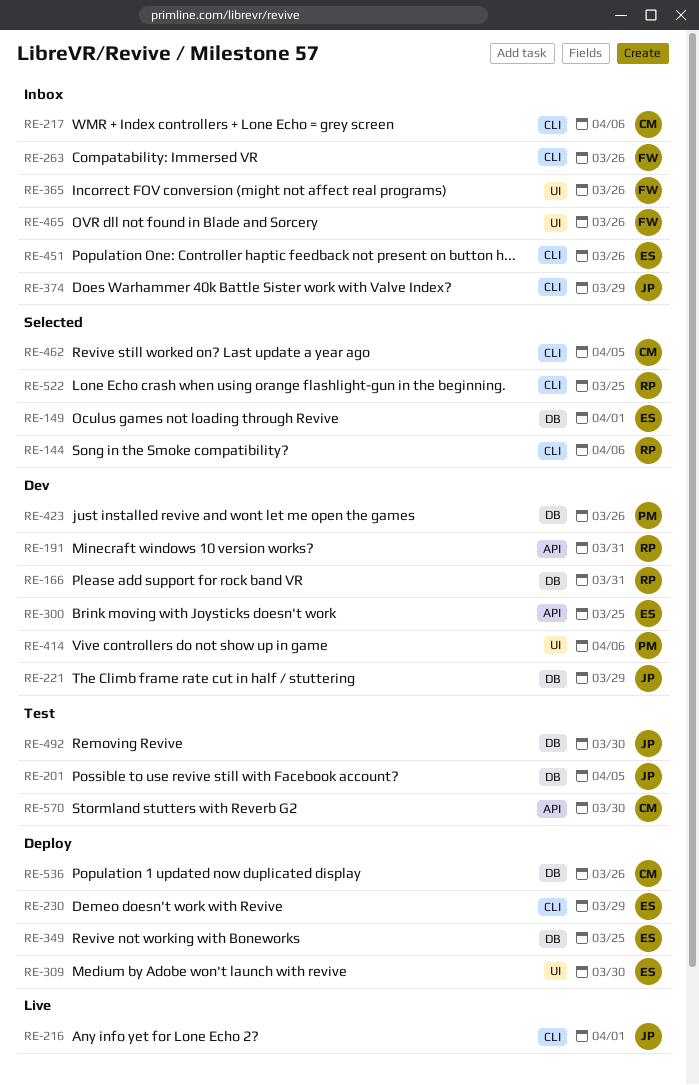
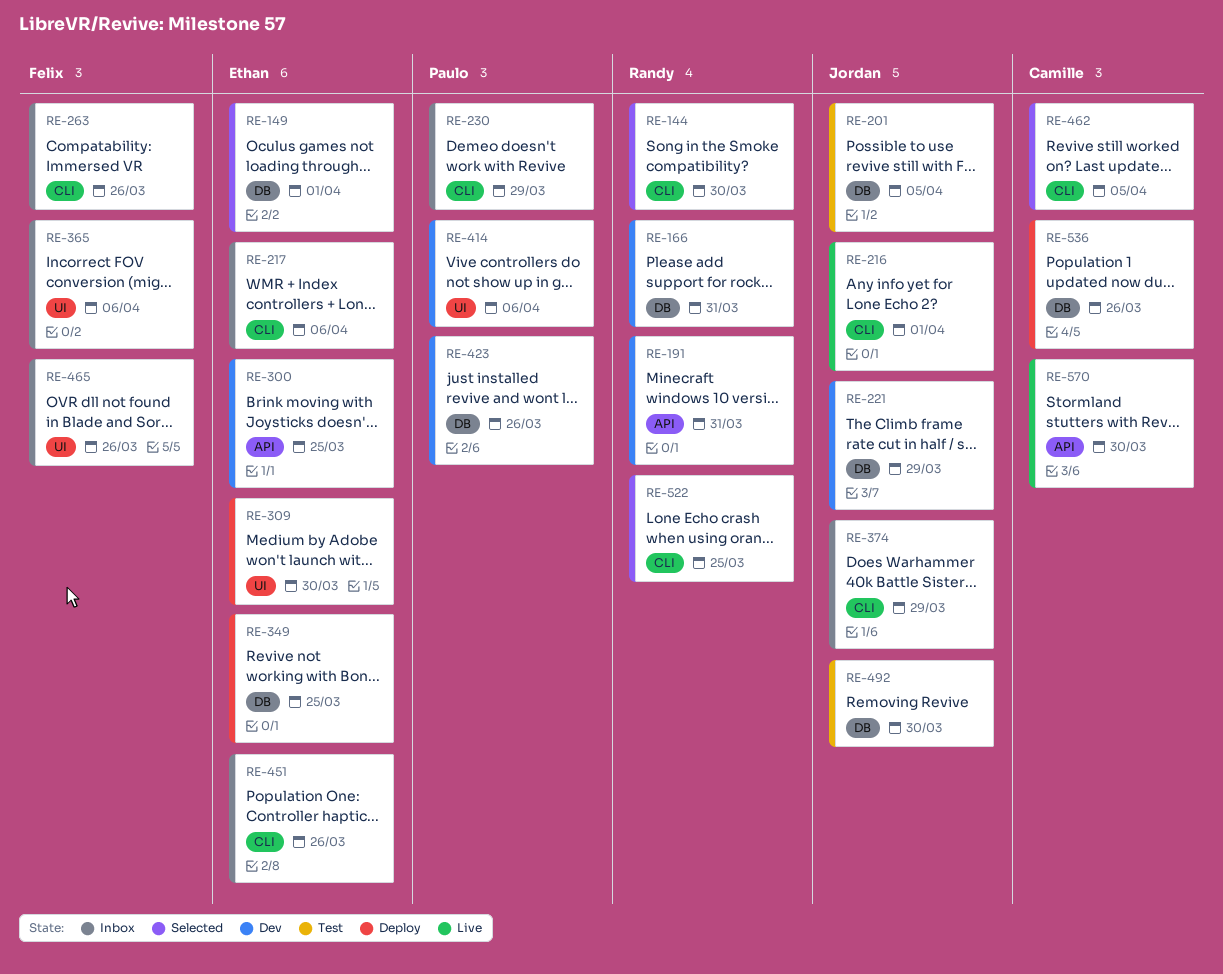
RE-144, due: Apr 6 -> Mar 30
RE-217, owner: Camille -> Ethan
RE-230, status: Deploy -> Inbox
RE-230, owner: Ethan -> Paulo
RE-365, due: Mar 26 -> Apr 6
RE-570, status: Test -> Live

